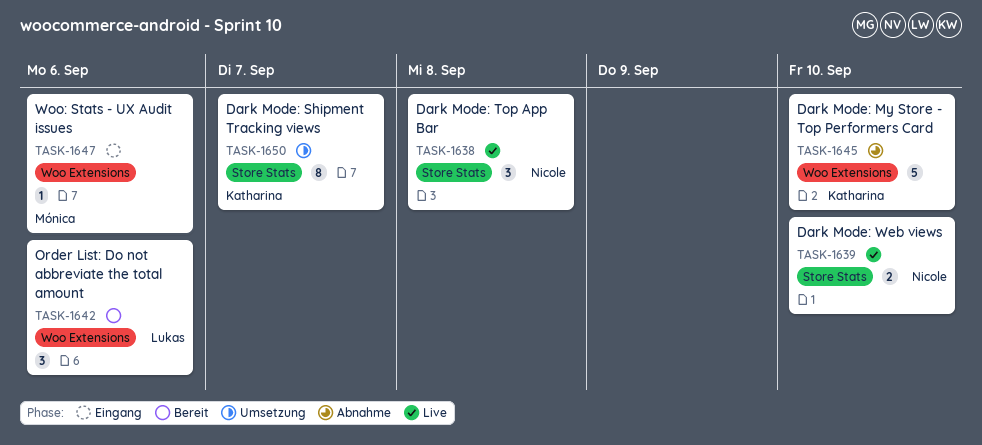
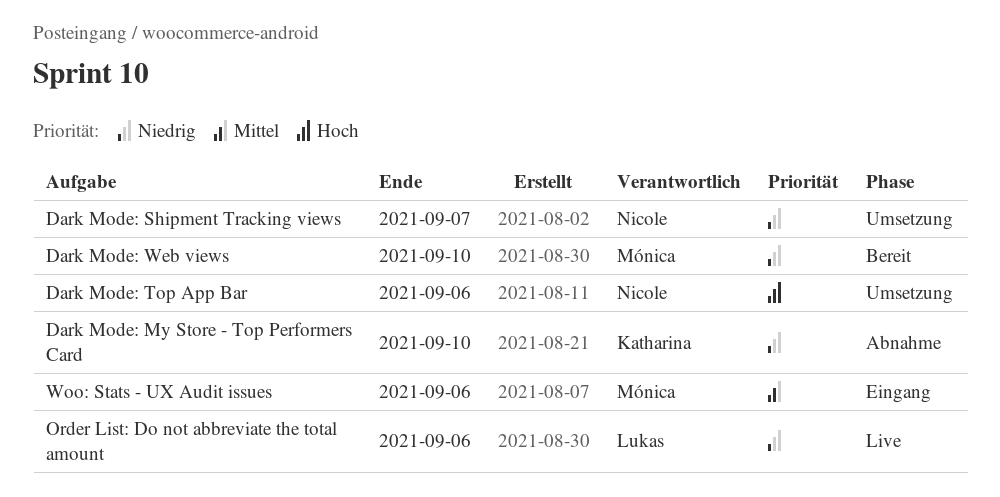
Dark Mode: Shipment Tracking views, owner: Katharina -> Nicole
Dark Mode: Top App Bar, status: Live -> Umsetzung
Dark Mode: Top App Bar, due: Sep 8 -> Sep 6
Dark Mode: Web views, status: Live -> Bereit
Dark Mode: Web views, owner: Nicole -> Mónica
Order List: Do not abbreviate the total amount, status: Bereit -> Live

